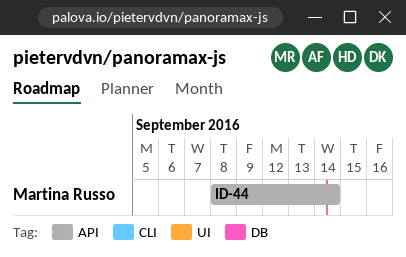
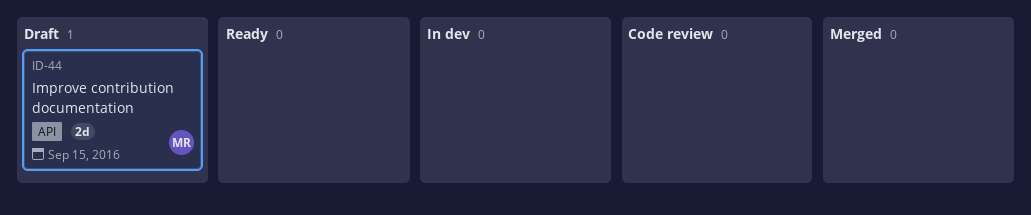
ID-44, due: Sep 14 -> Sep 15

